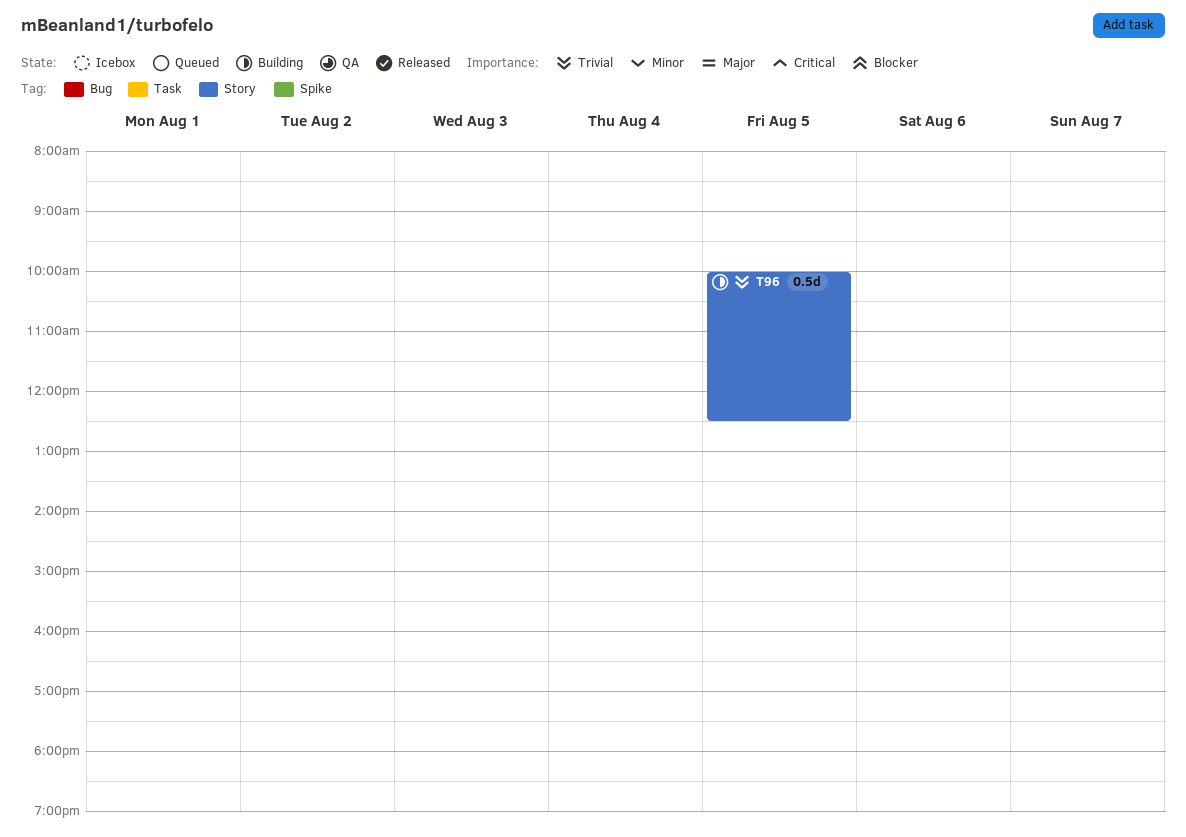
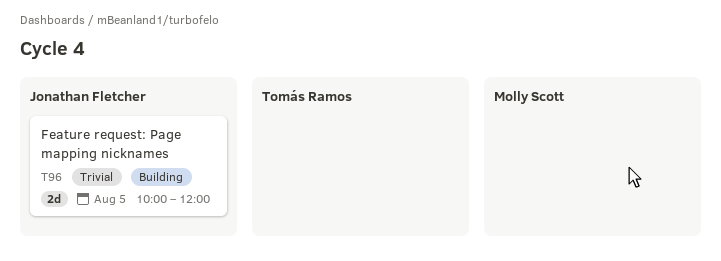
T96, estimate: 0.5d -> 2d
T96, ends: 12:30 -> 12:00

